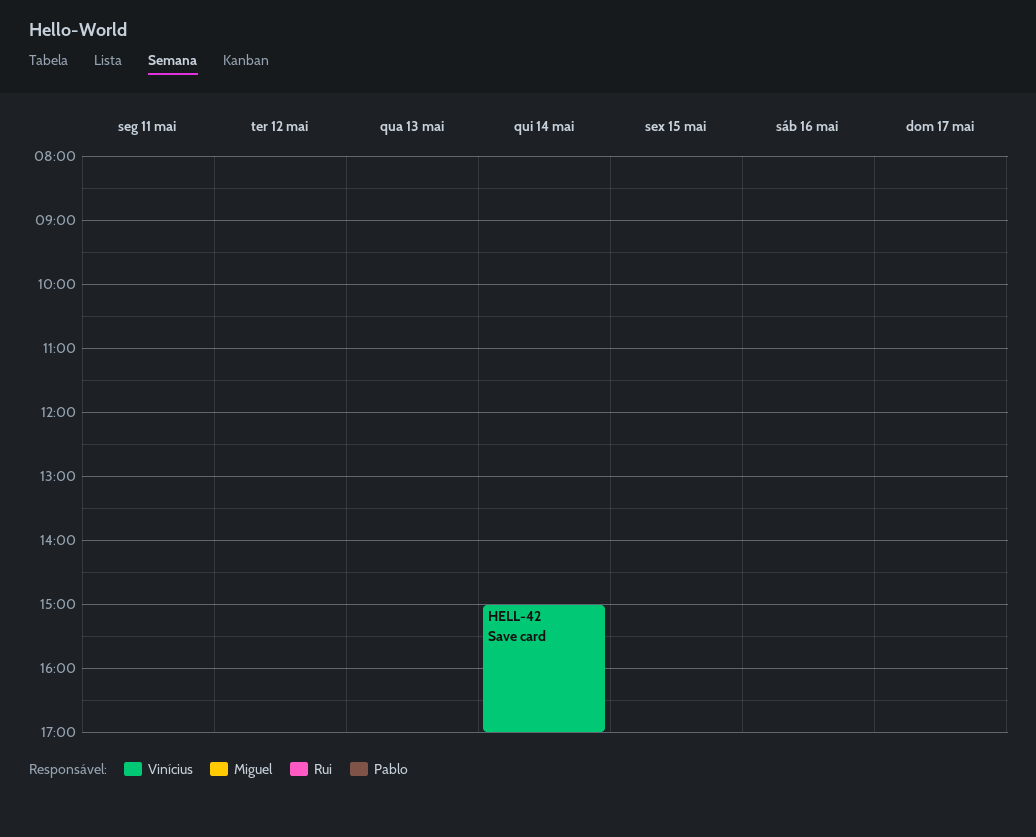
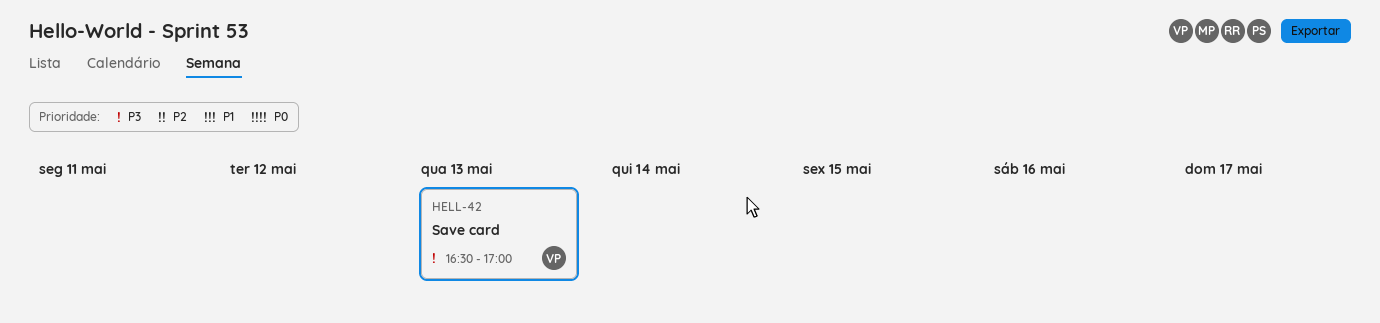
HELL-42, day: May 14 -> May 13
HELL-42, begins: 15:00 -> 16:30

